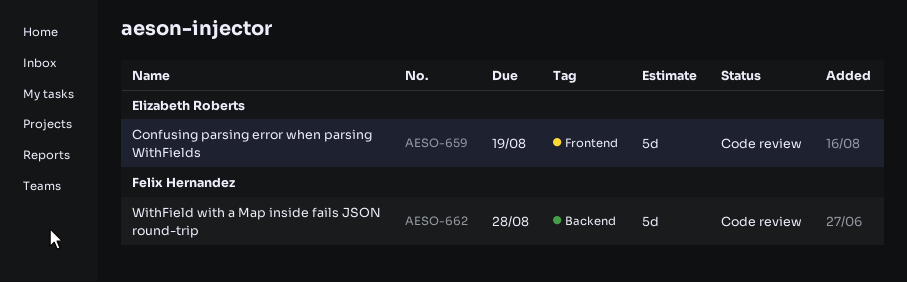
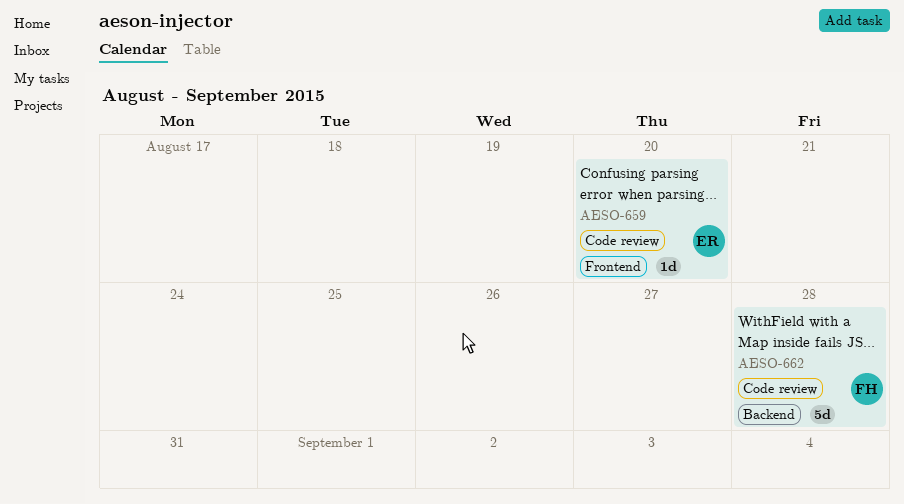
AESO-659, estimate: 5d -> 1d
AESO-659, due: Aug 19 -> Aug 20

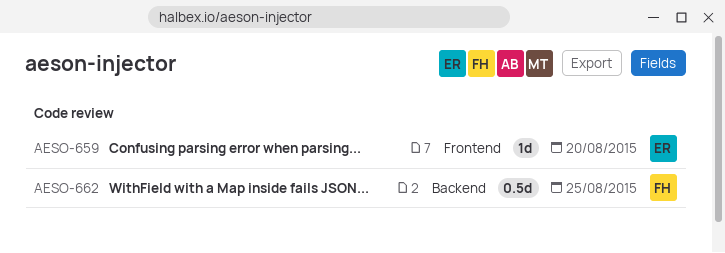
AESO-662, estimate: 5d -> 0.5d
AESO-662, due: Aug 28 -> Aug 25

